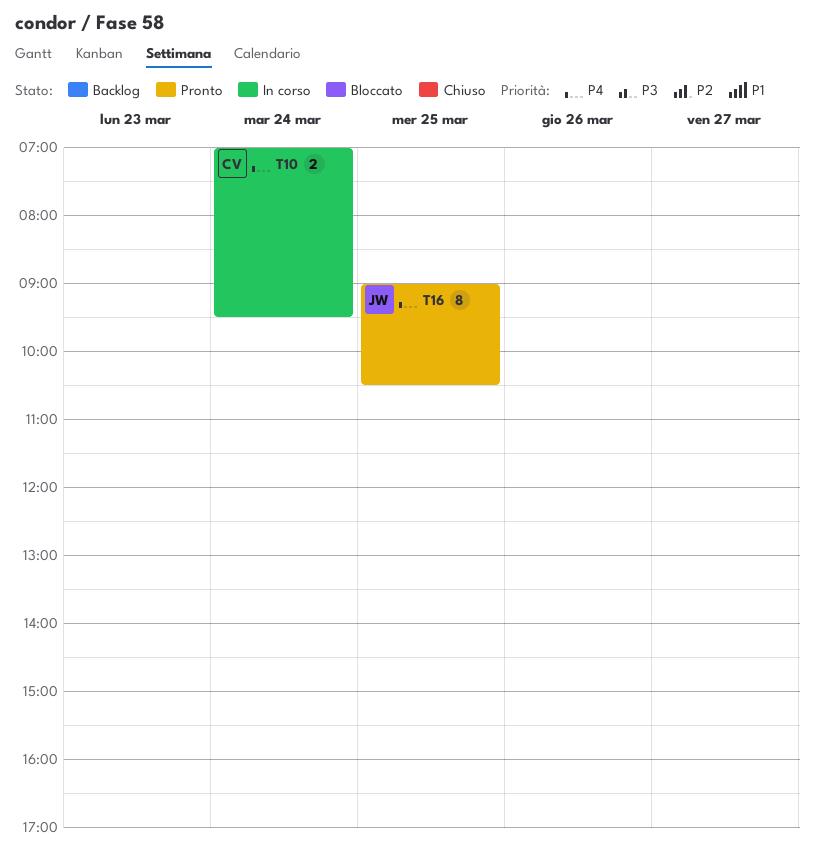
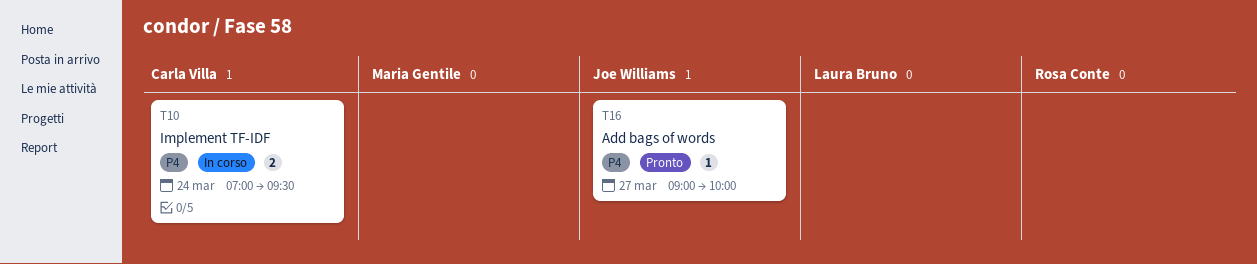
T16, estimate: 8 -> 1
T16, day: Mar 25 -> Mar 27
T16, ends: 10:30 -> 10:00

